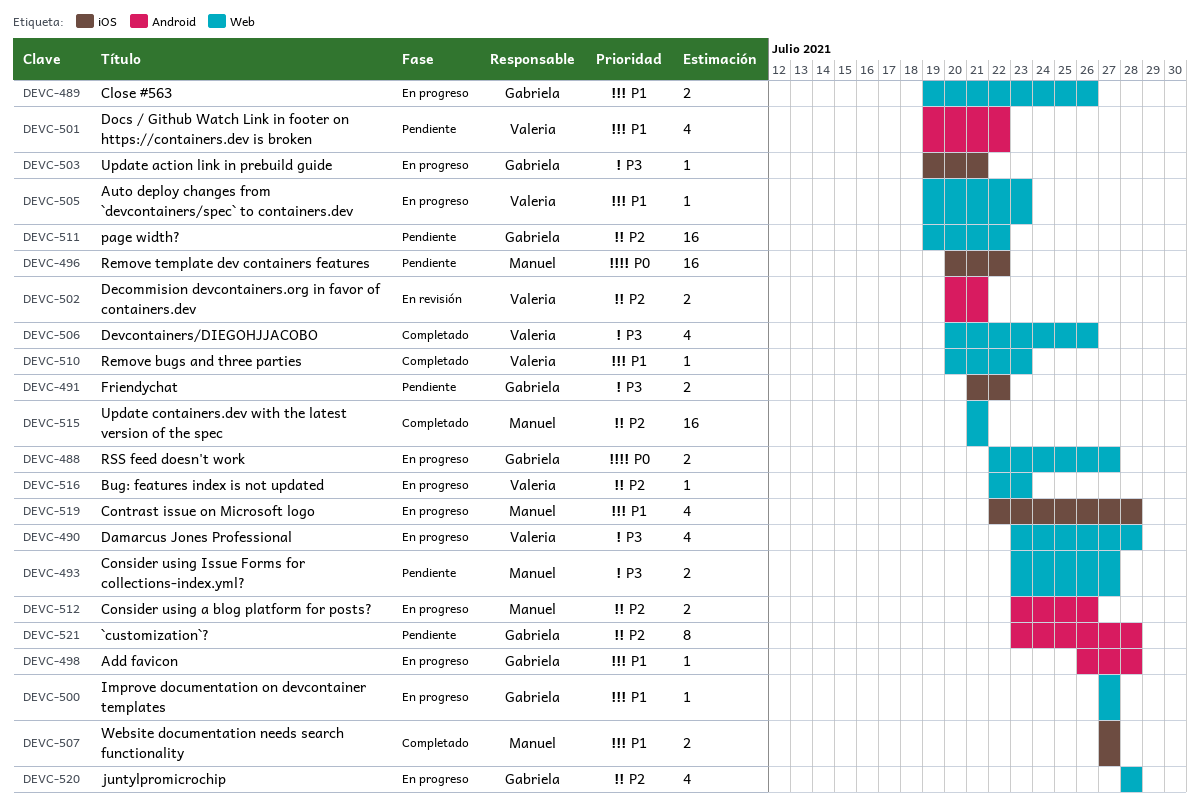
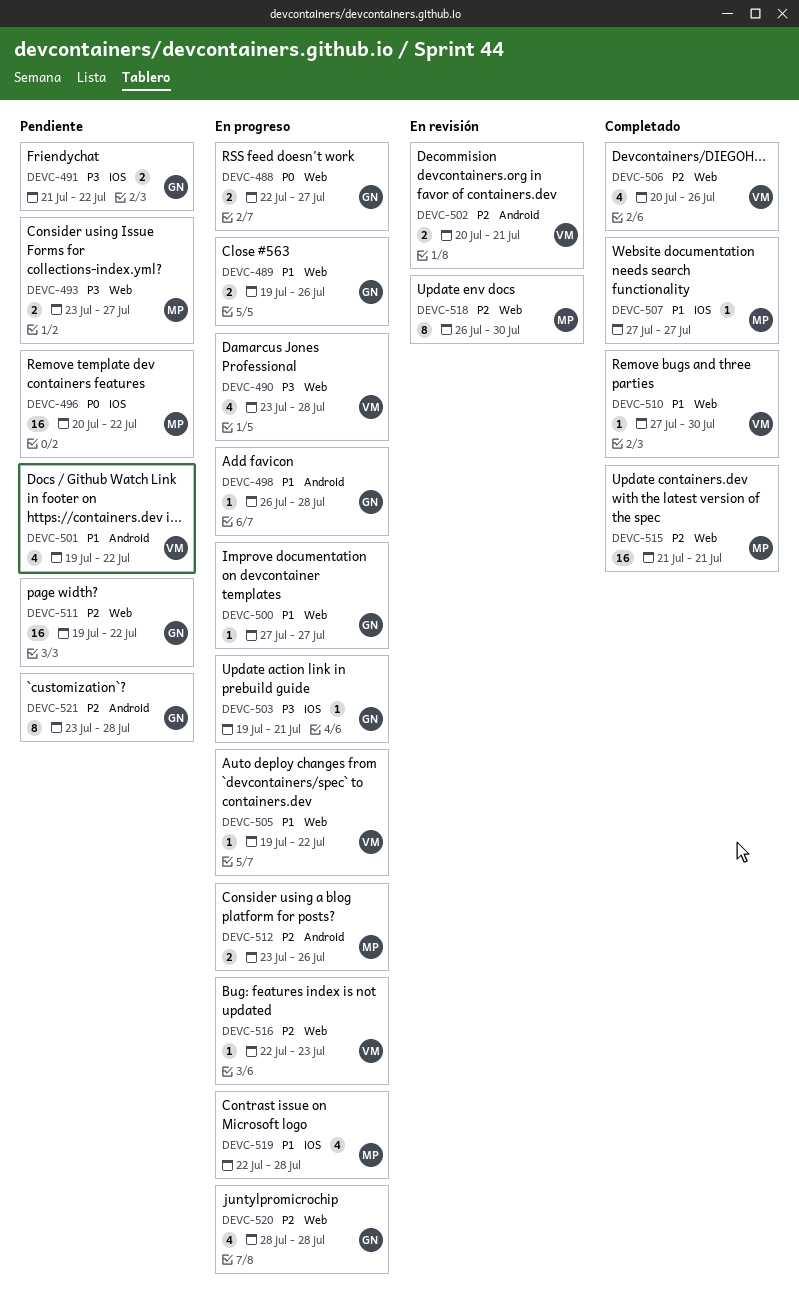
DEVC-505, due: Jul 23 -> Jul 22
DEVC-506, priority: P3 -> P2
DEVC-507, estimate: 2 -> 1
DEVC-510, start: Jul 20 -> Jul 27
DEVC-510, due: Jul 23 -> Jul 30
DEVC-518: none -> present

